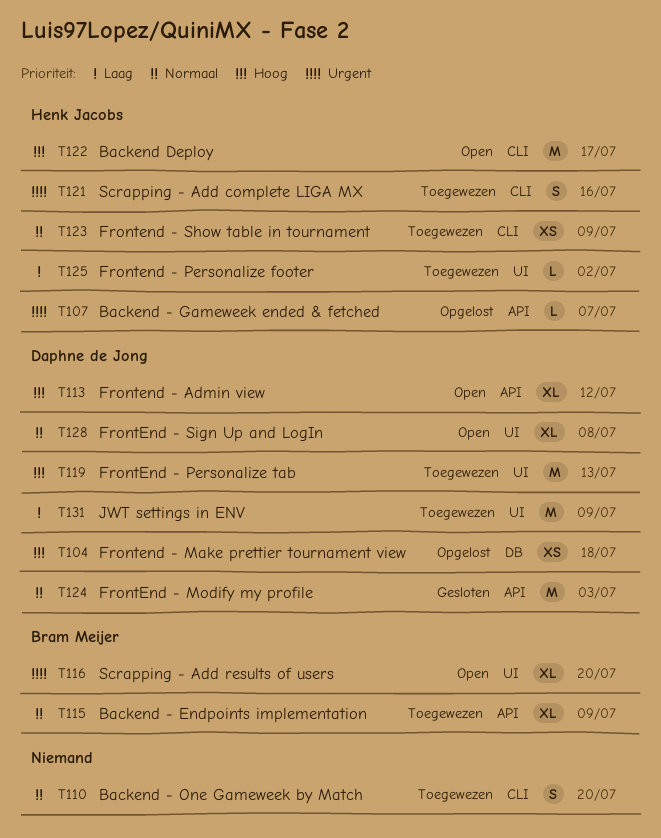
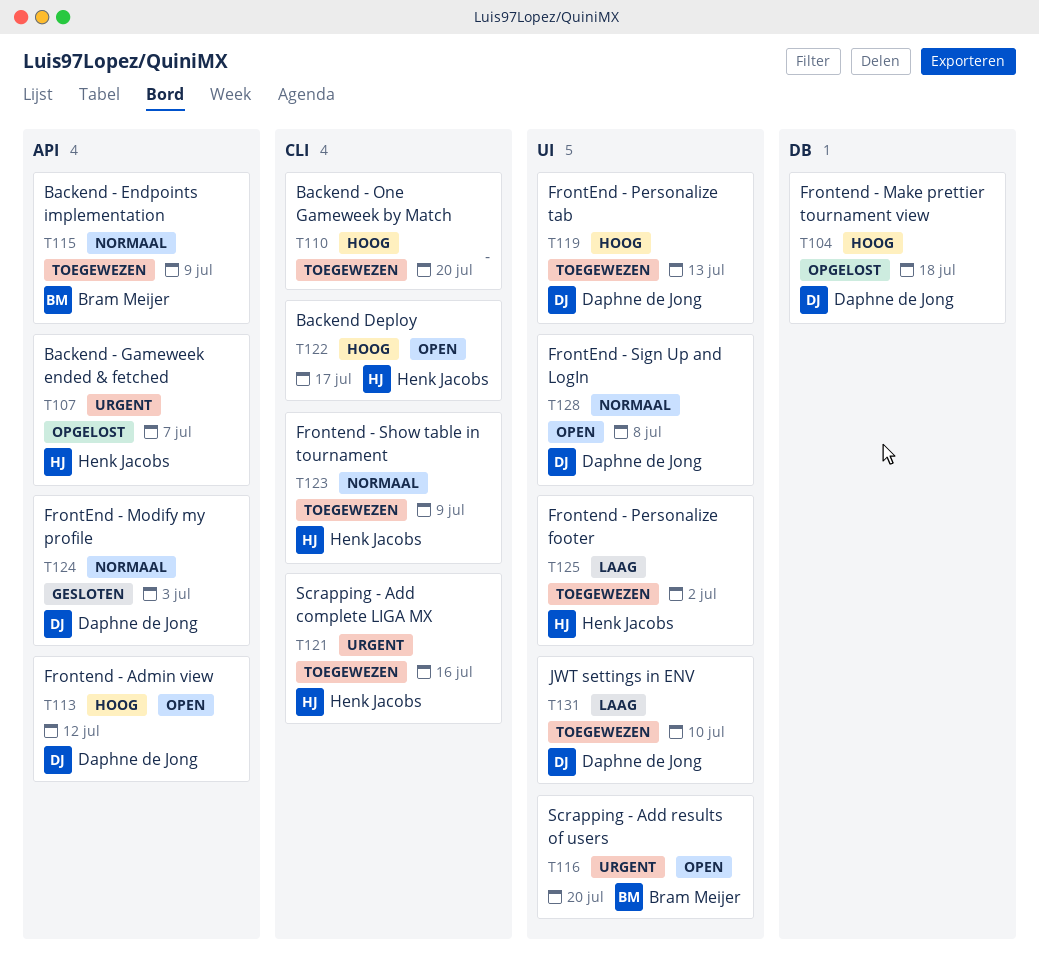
T110, priority: Normaal -> Hoog
T131, due: Jul 9 -> Jul 10

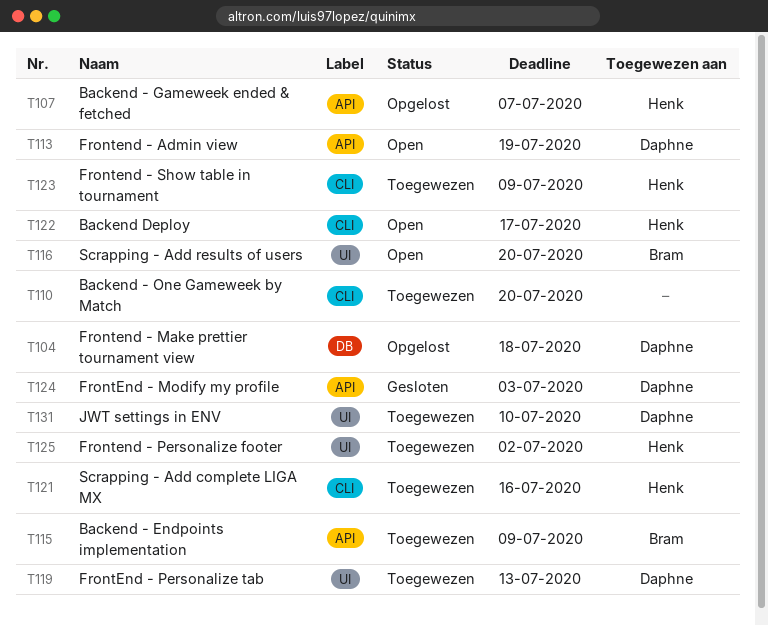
T113, due: Jul 12 -> Jul 19
T128: present -> none

